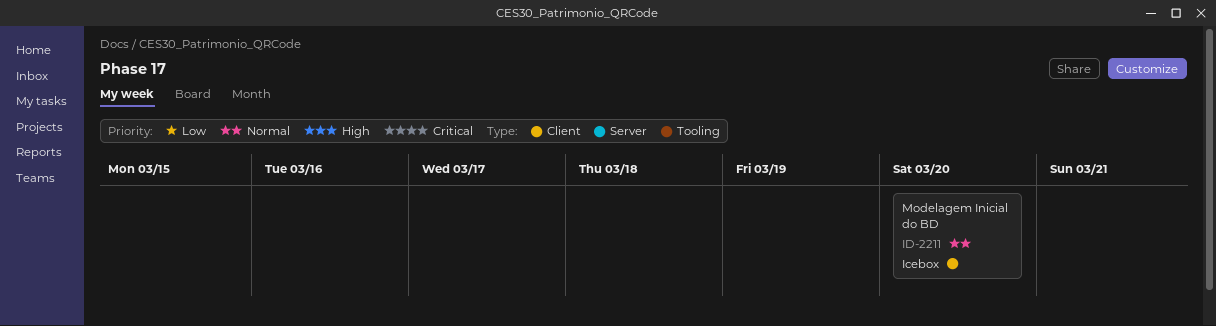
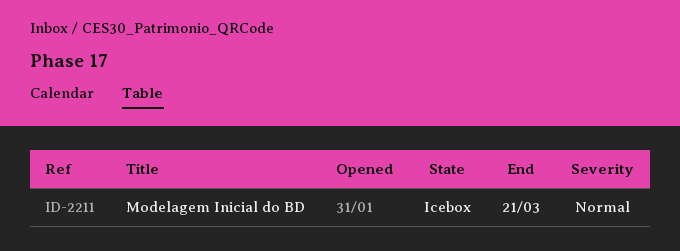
ID-2211, due: Mar 20 -> Mar 21

